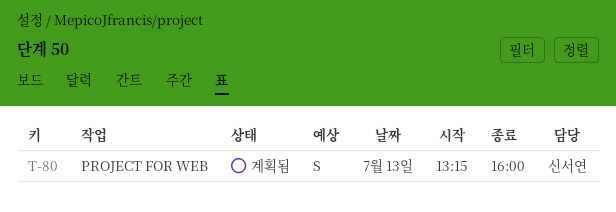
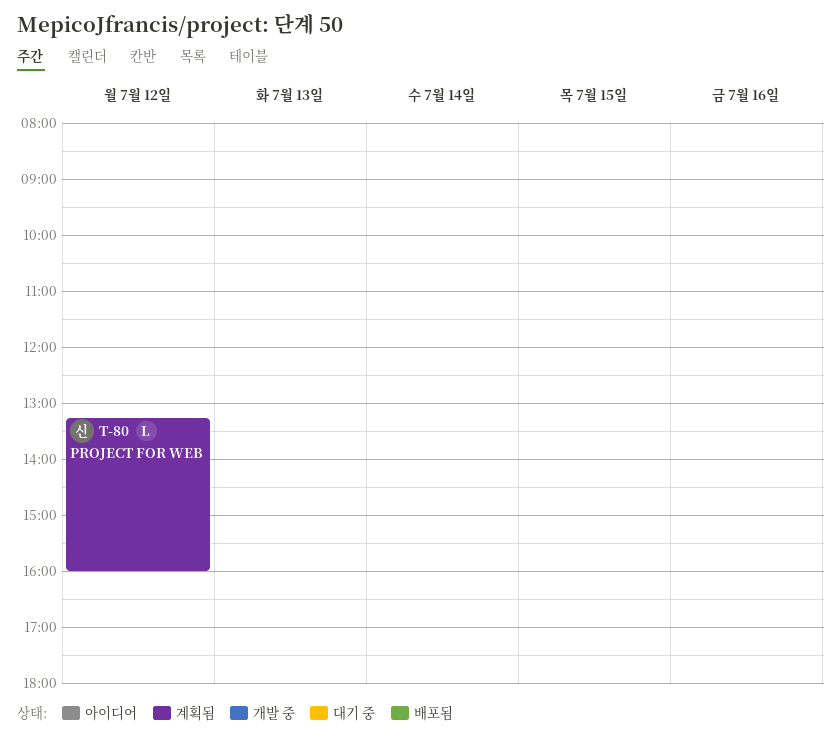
T-80, estimate: S -> L
T-80, day: Jul 13 -> Jul 12

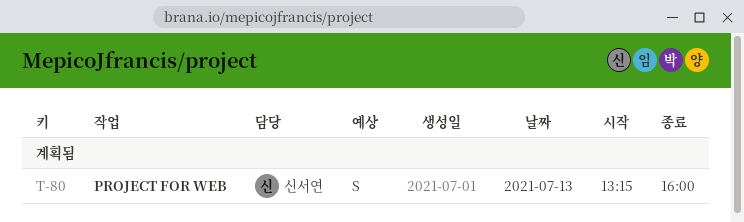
T-80, estimate: L -> S
T-80, day: Jul 12 -> Jul 13

